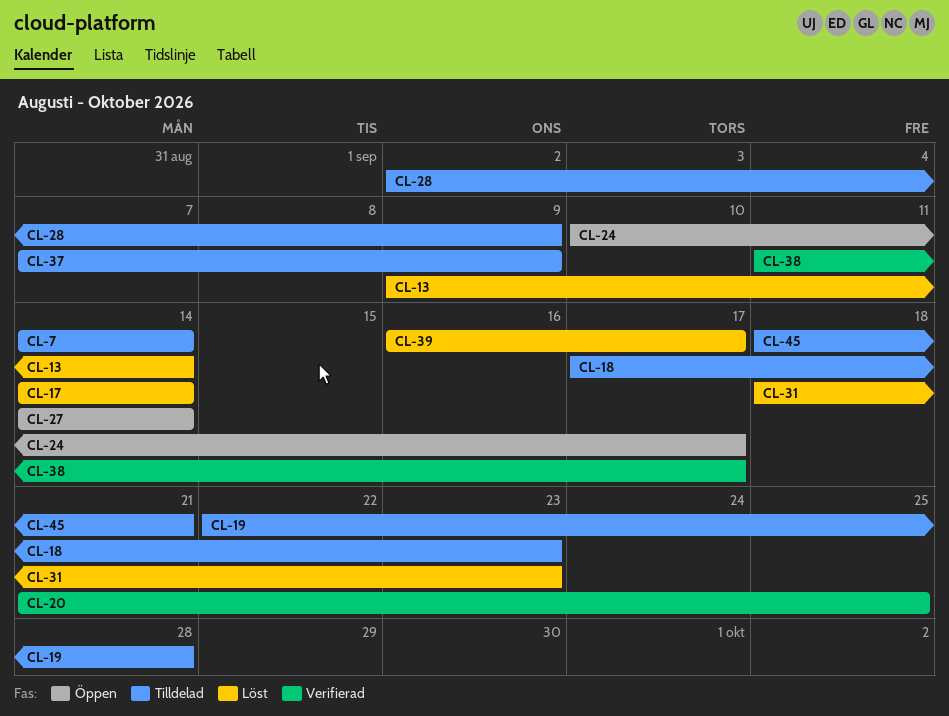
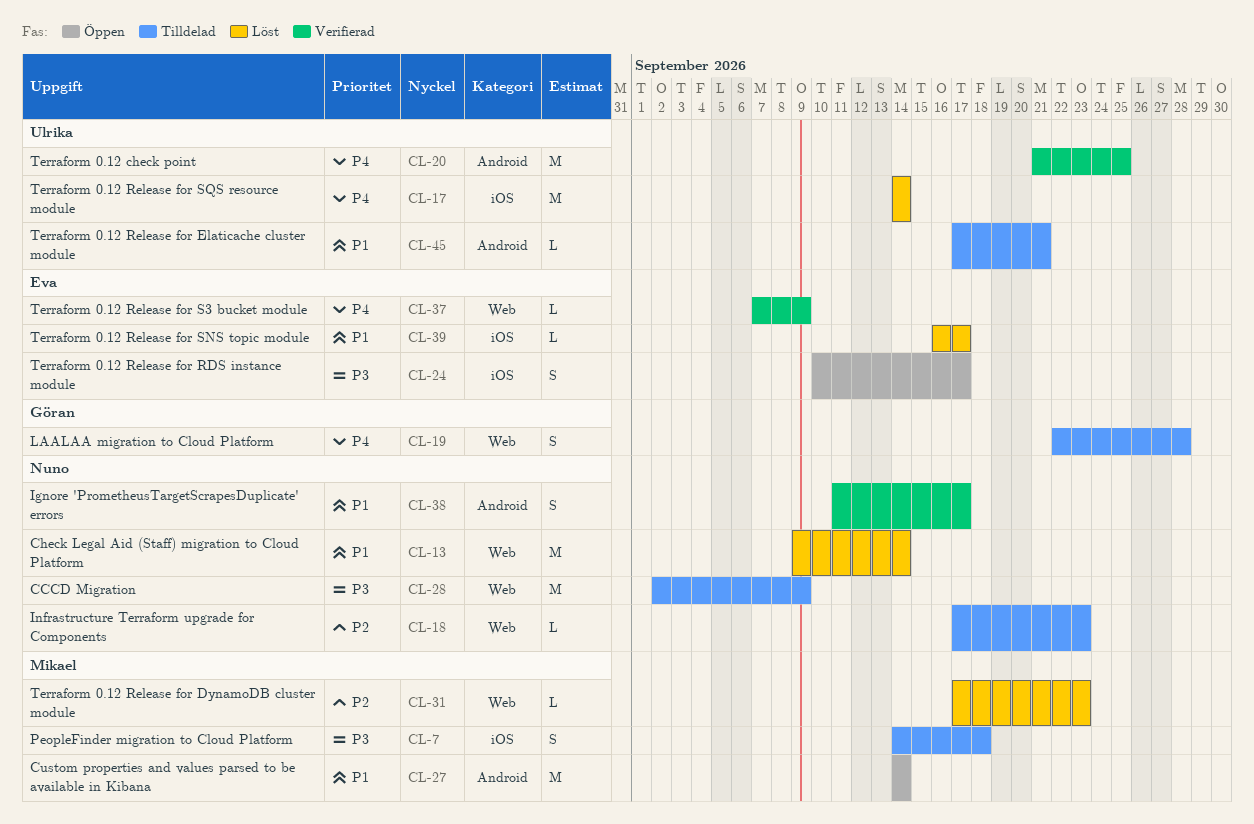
CL-7, due: Sep 14 -> Sep 18
CL-31, start: Sep 18 -> Sep 17
CL-37, status: Tilldelad -> Verifierad
CL-45, start: Sep 18 -> Sep 17

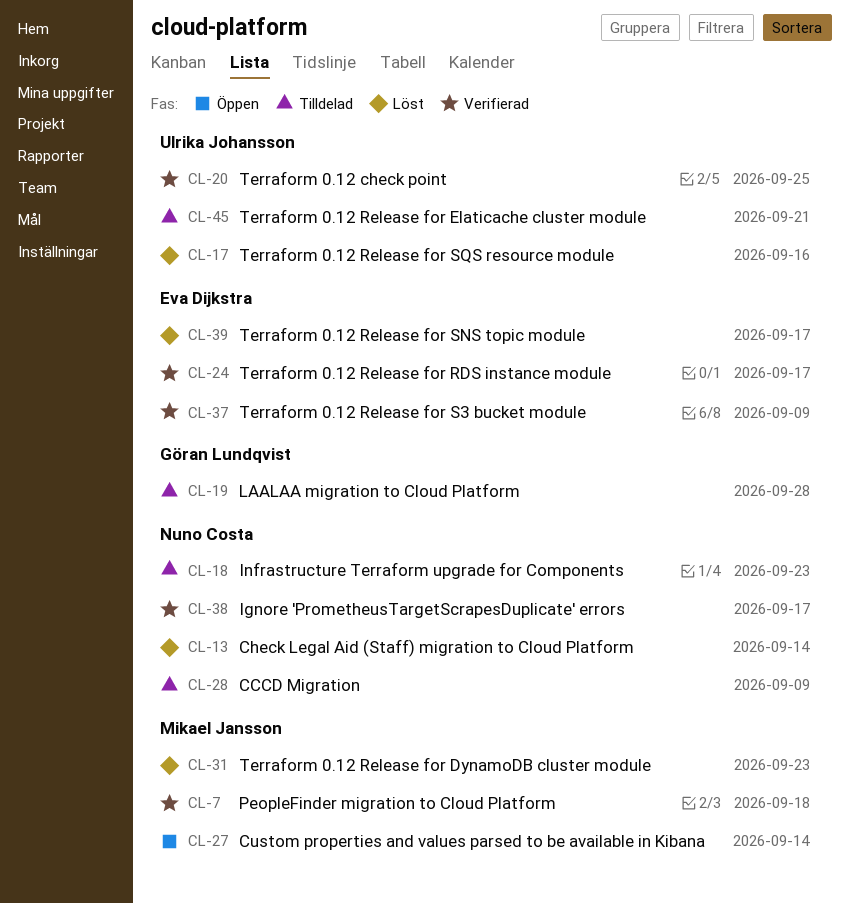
CL-7, status: Tilldelad -> Verifierad
CL-17, due: Sep 14 -> Sep 16
CL-24, status: Öppen -> Verifierad

